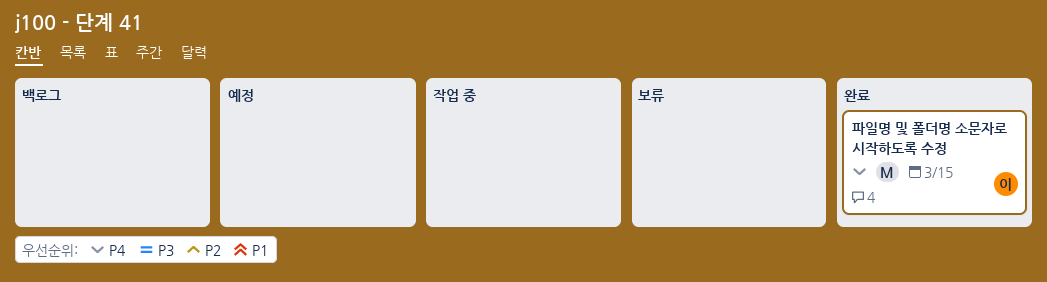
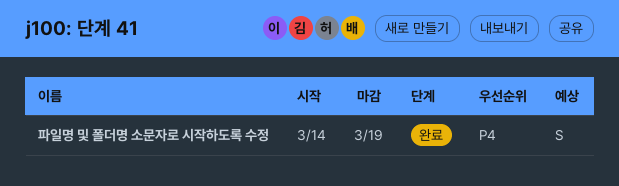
파일명 및 폴더명 소문자로 시작하도록 수정, estimate: M -> S
파일명 및 폴더명 소문자로 시작하도록 수정, due: Mar 15 -> Mar 19

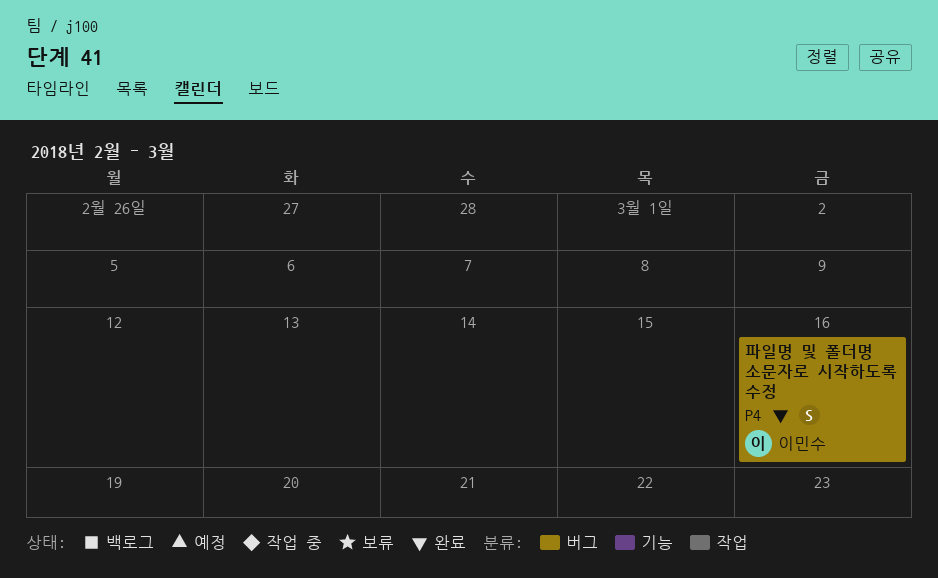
파일명 및 폴더명 소문자로 시작하도록 수정, due: Mar 19 -> Mar 16

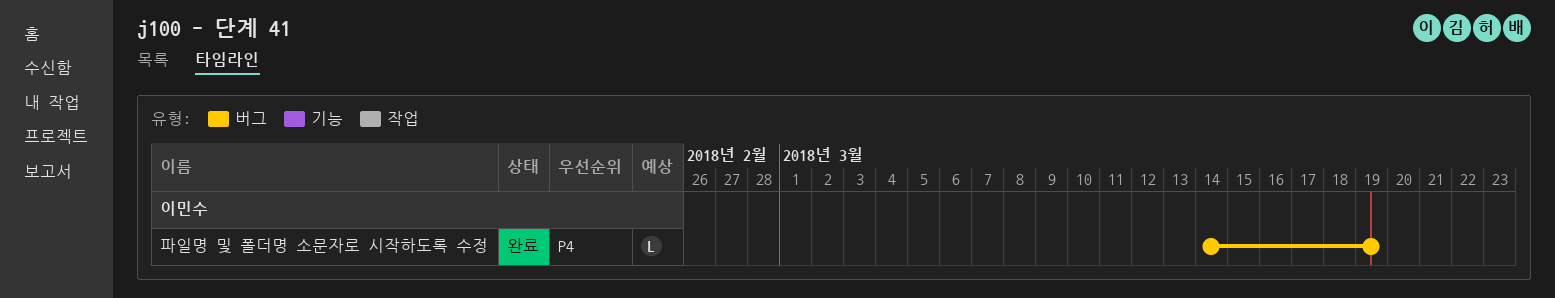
파일명 및 폴더명 소문자로 시작하도록 수정, estimate: S -> L
파일명 및 폴더명 소문자로 시작하도록 수정, due: Mar 16 -> Mar 19

